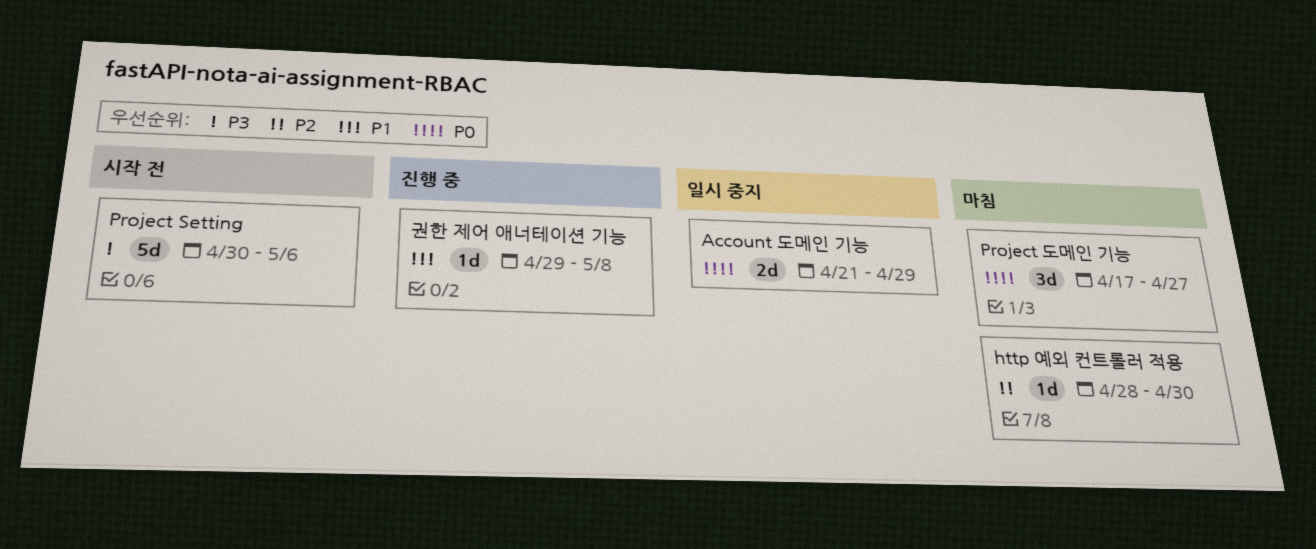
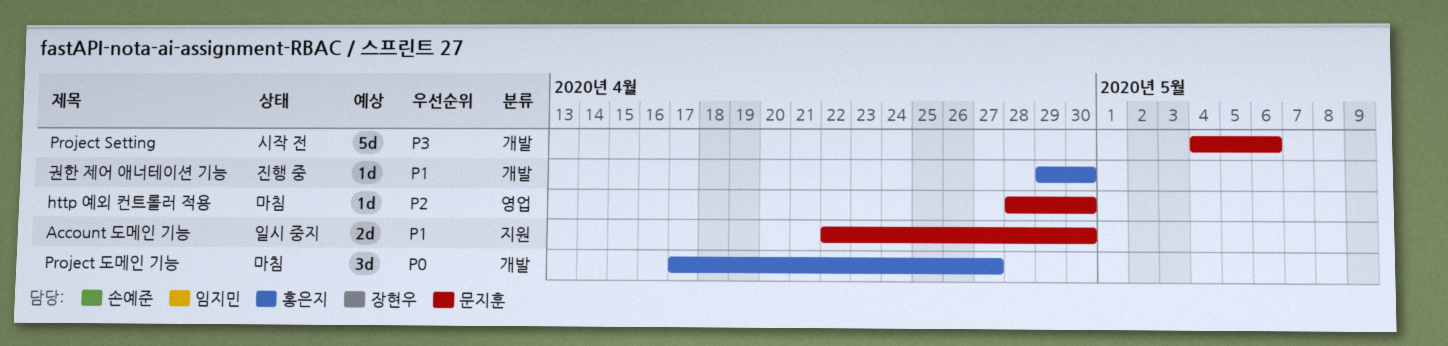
Account 도메인 기능, priority: P0 -> P1
Account 도메인 기능, start: Apr 21 -> Apr 22
Account 도메인 기능, due: Apr 29 -> Apr 30
Project Setting, start: Apr 30 -> May 4
권한 제어 애너테이션 기능, due: May 8 -> Apr 30

